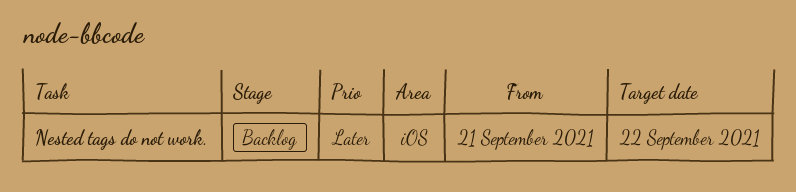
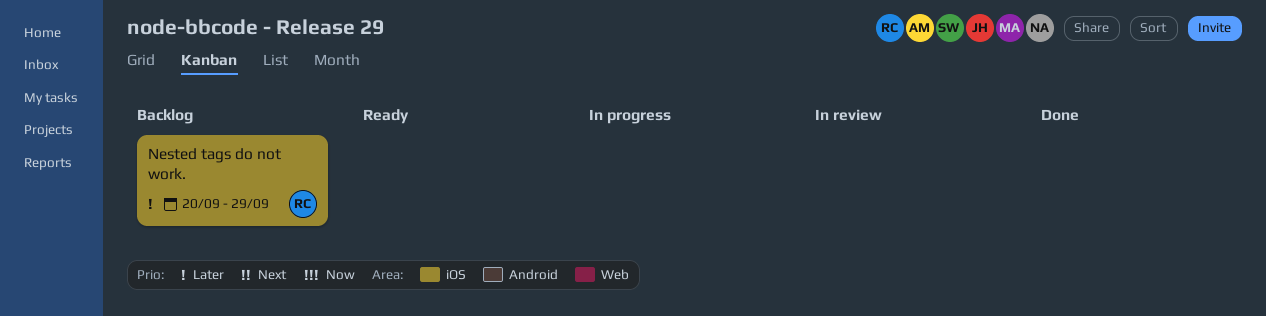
Nested tags do not work., start: Sep 21 -> Sep 20
Nested tags do not work., due: Sep 22 -> Sep 29

